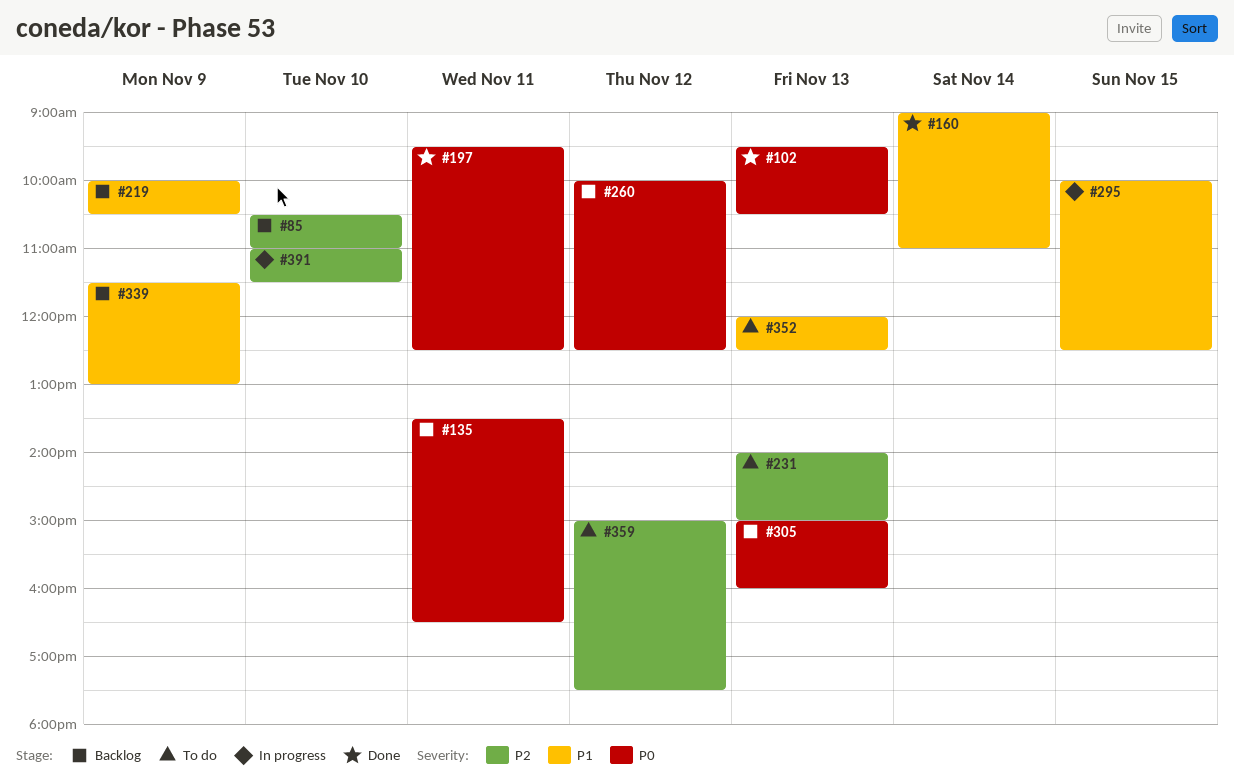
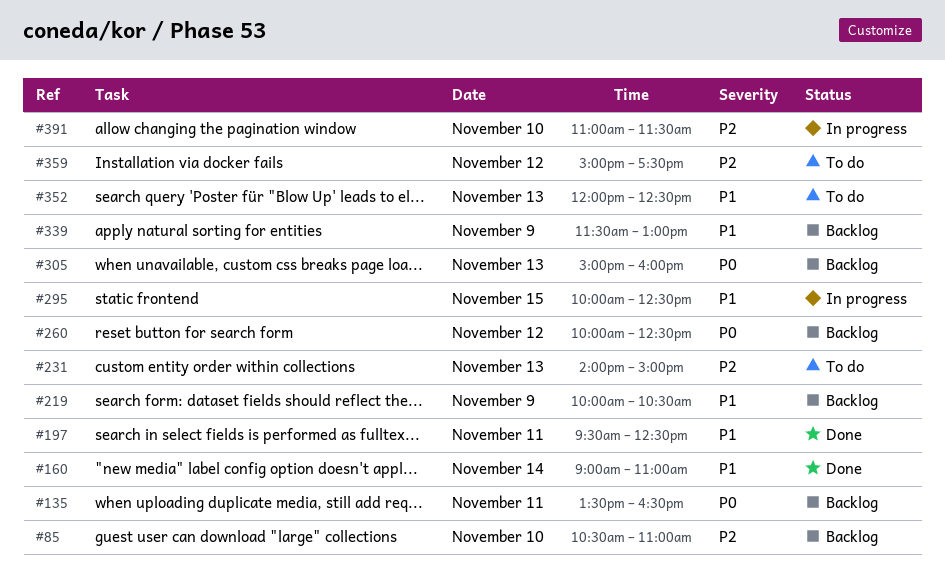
#102: present -> none
#197, priority: P0 -> P1

